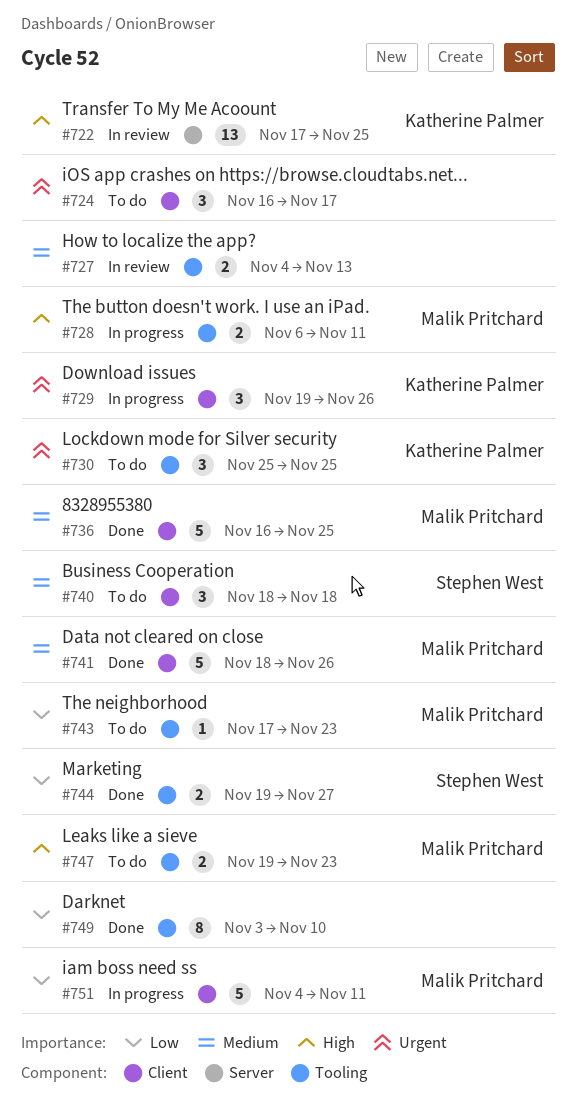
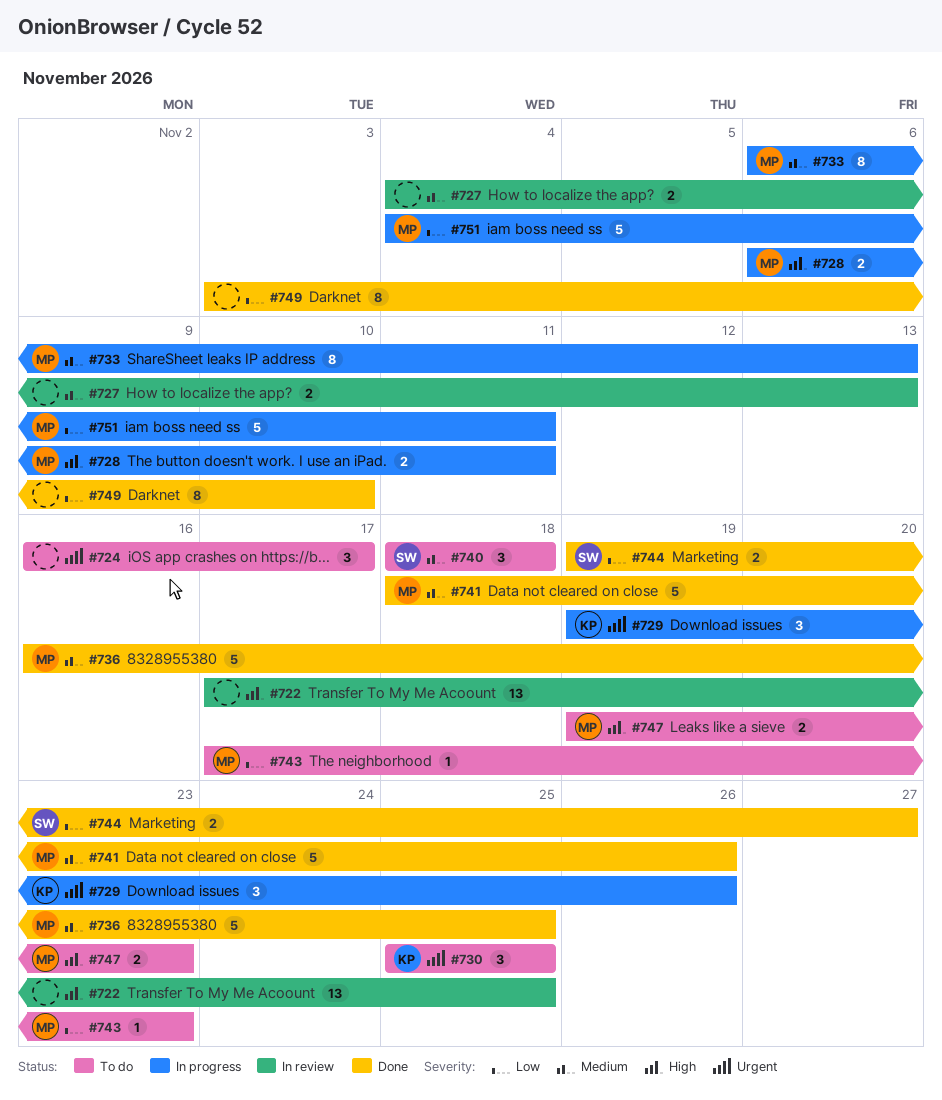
#722, owner: Katherine Palmer -> none
#733: none -> present

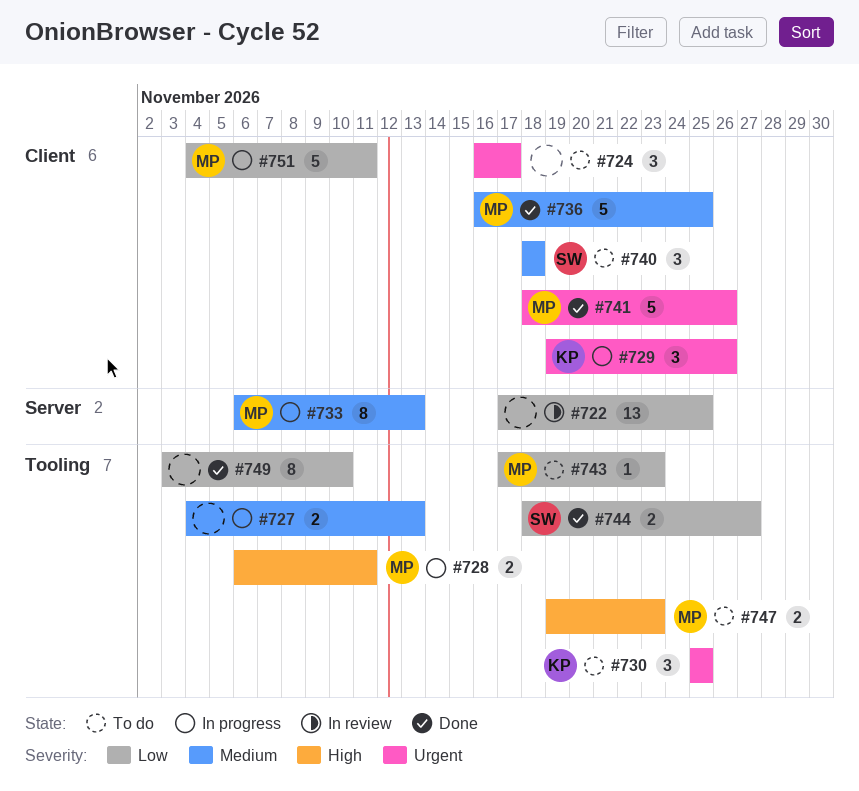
#722, priority: High -> Low
#727, status: In review -> In progress
#741, priority: Medium -> Urgent
#744, start: Nov 19 -> Nov 18

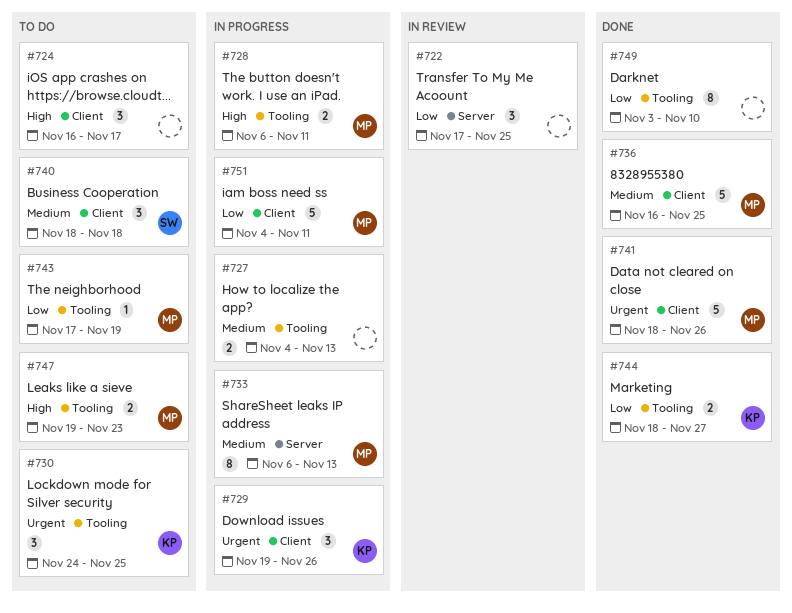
#722, estimate: 13 -> 3
#724, priority: Urgent -> High
#730, start: Nov 25 -> Nov 24
#743, due: Nov 23 -> Nov 19
#744, owner: SW -> KP

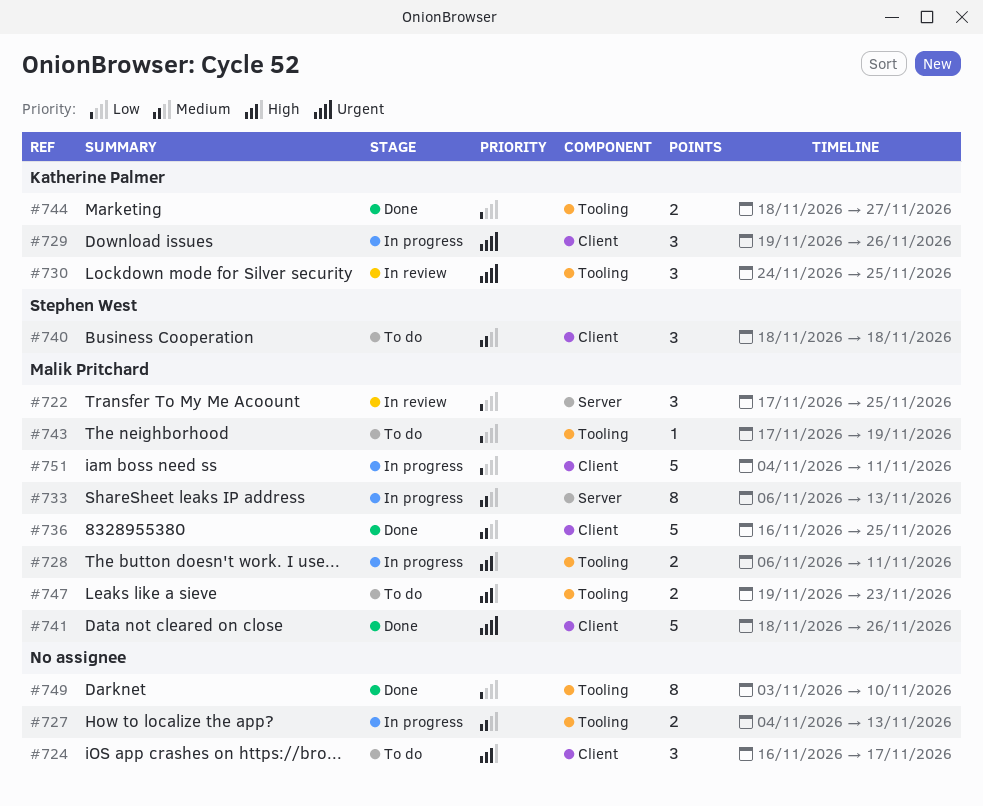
#722, owner: none -> Malik Pritchard
#730, status: To do -> In review

